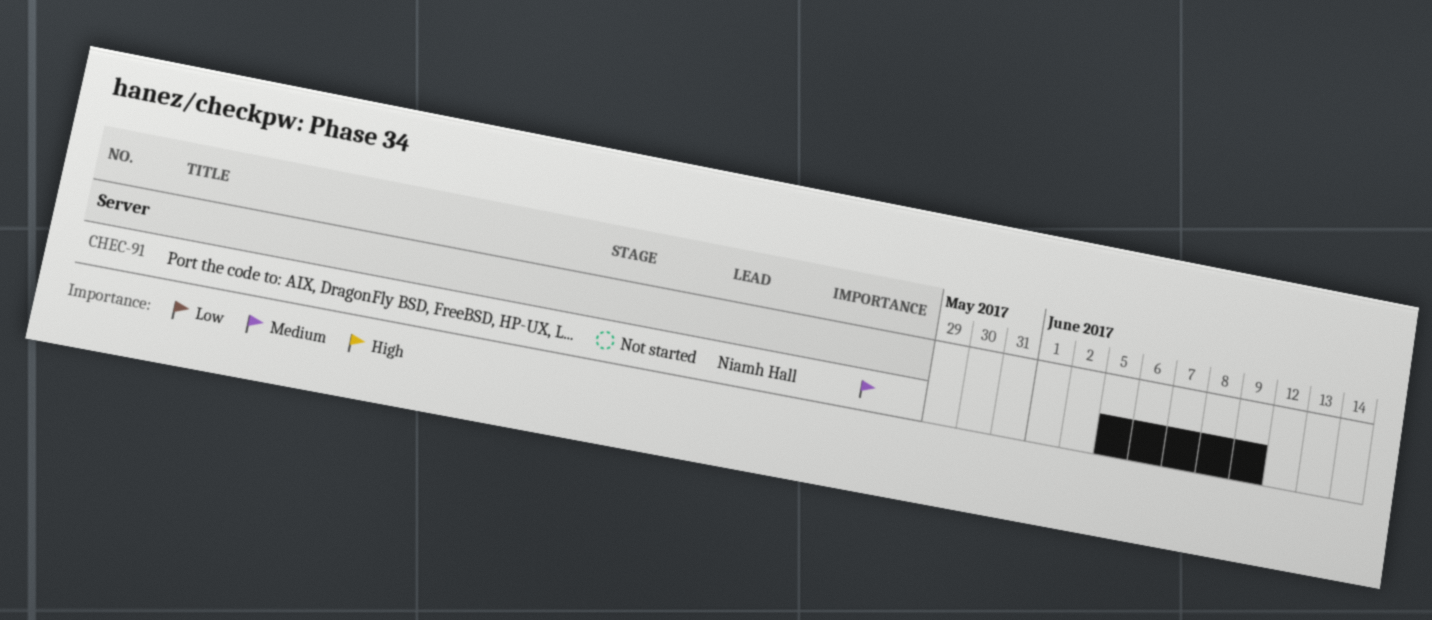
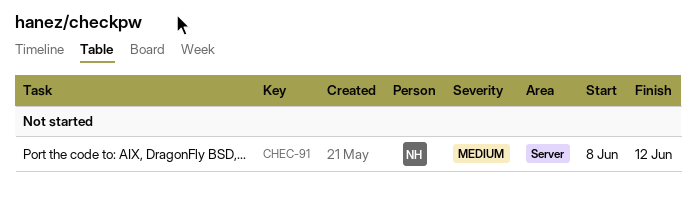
CHEC-91, start: Jun 5 -> Jun 8
CHEC-91, due: Jun 9 -> Jun 12

